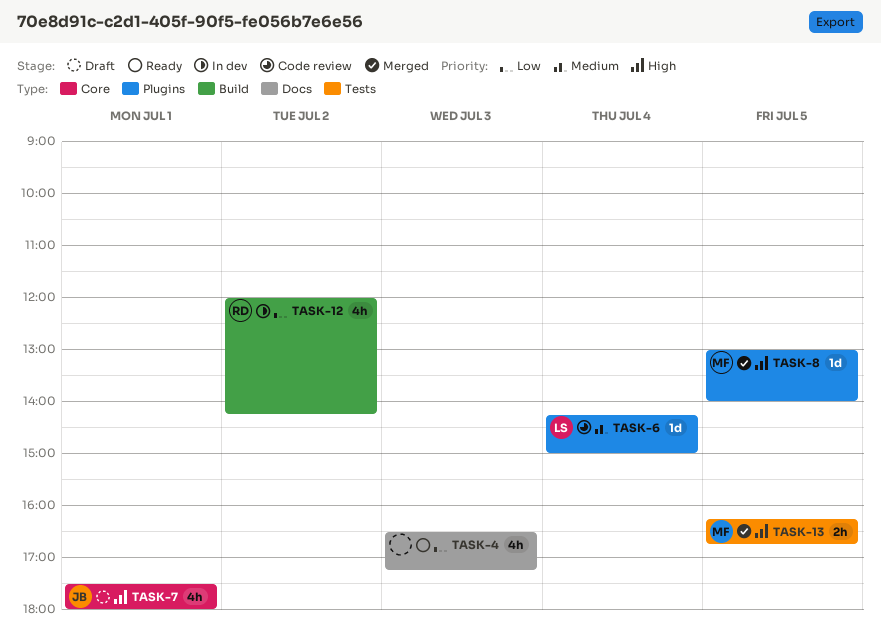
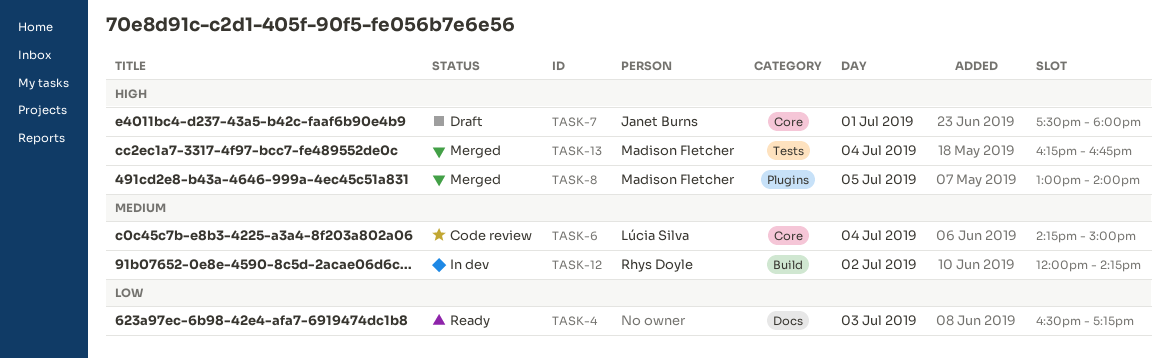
TASK-6, label: Plugins -> Core
TASK-12, priority: Low -> Medium
TASK-13, day: Jul 5 -> Jul 4

